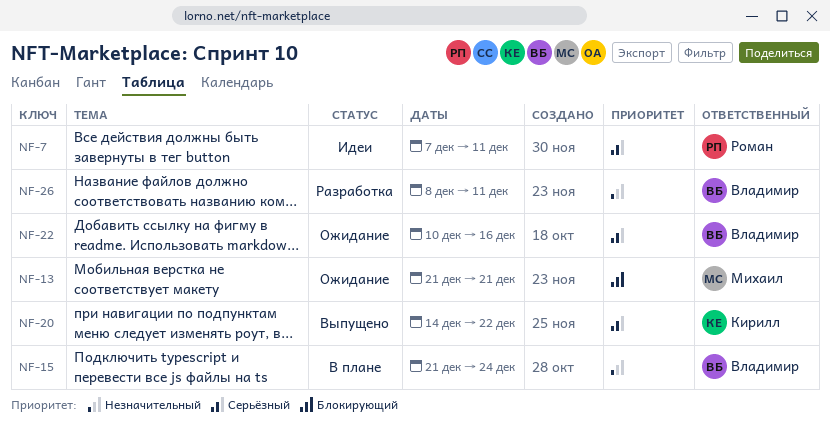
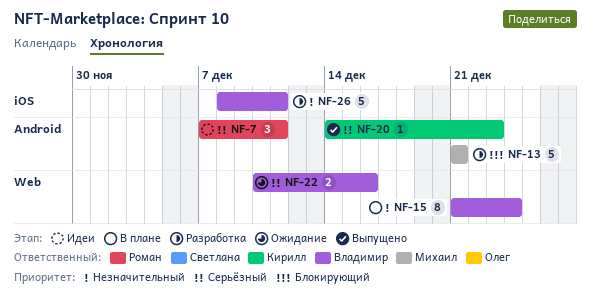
NF-13, status: Ожидание -> Разработка
NF-20, due: Dec 22 -> Dec 23

